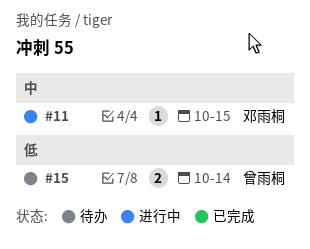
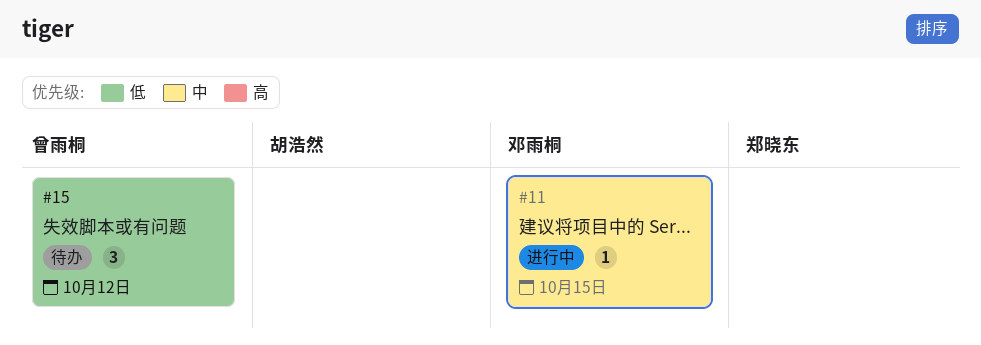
#15, estimate: 2 -> 3
#15, due: Oct 14 -> Oct 12

